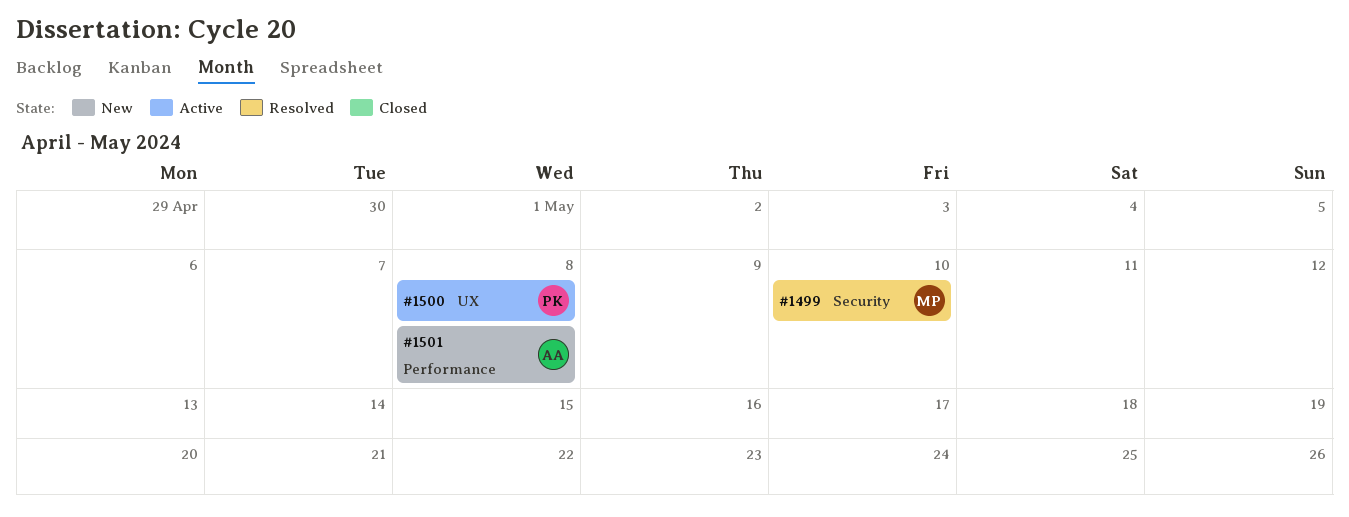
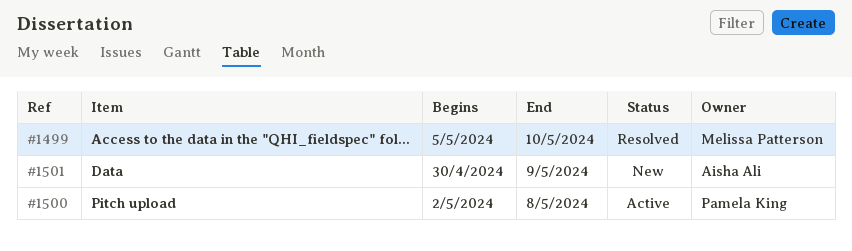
#1501, due: May 8 -> May 9

